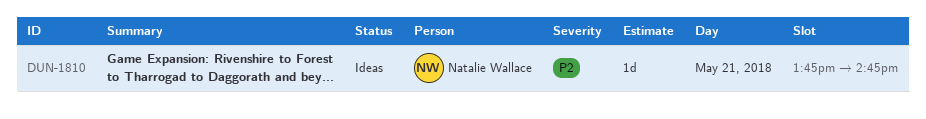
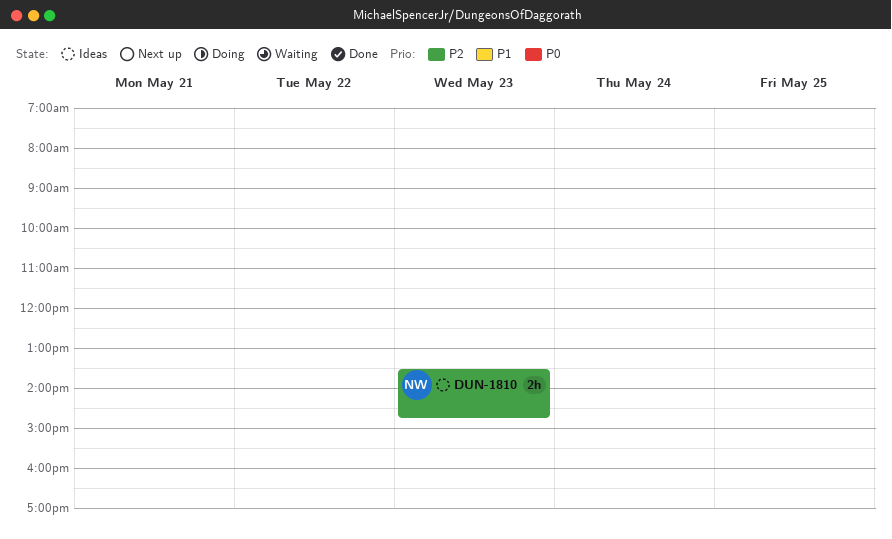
DUN-1810, estimate: 1d -> 2h
DUN-1810, day: May 21 -> May 23
DUN-1810, begins: 13:45 -> 13:30

